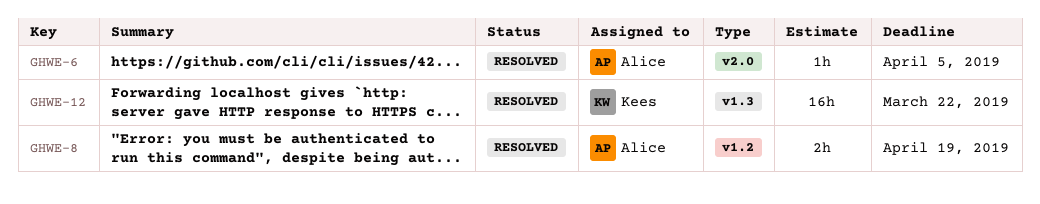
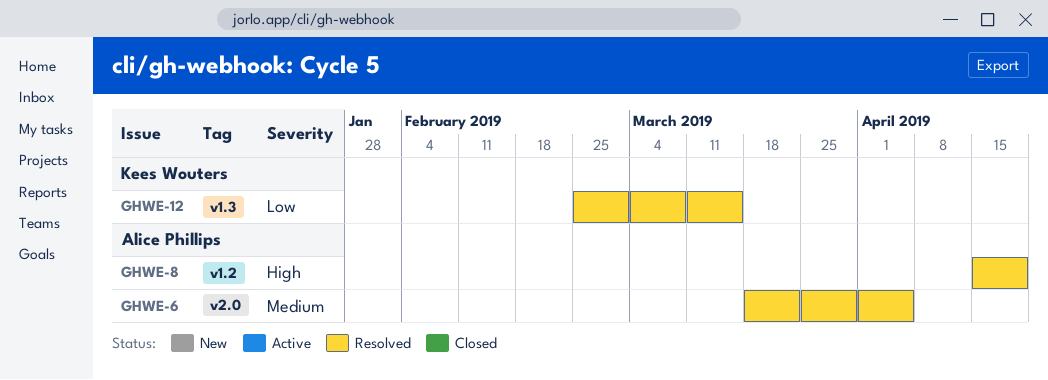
GHWE-12, due: Mar 22 -> Mar 15

